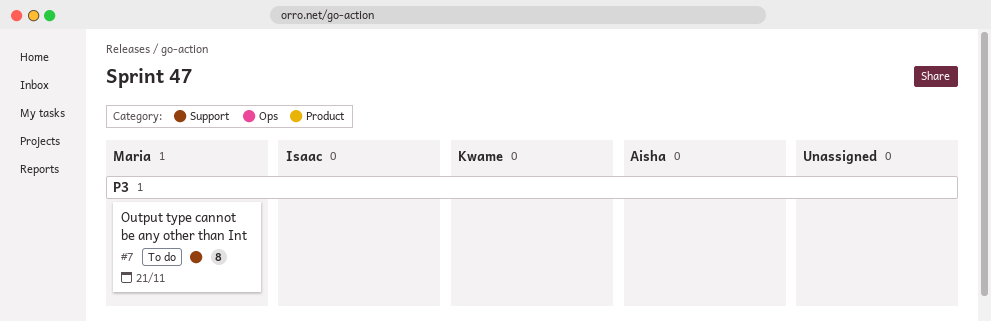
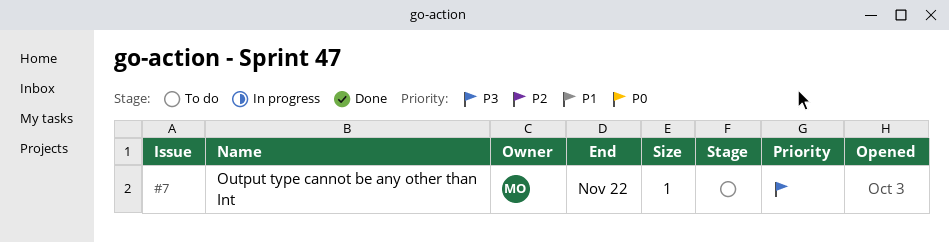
#7, estimate: 8 -> 1
#7, due: Nov 21 -> Nov 22

